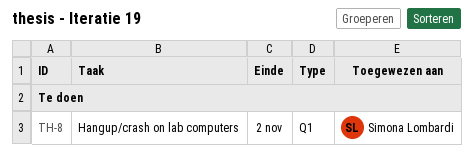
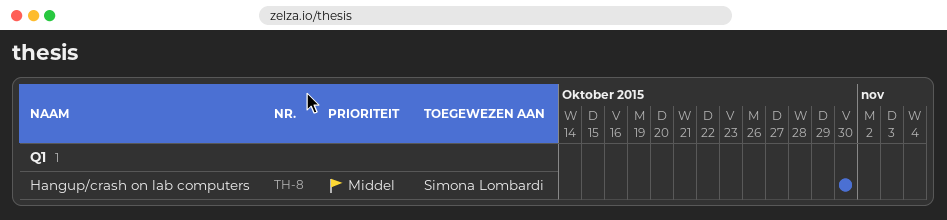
TH-8, due: Nov 2 -> Oct 30

